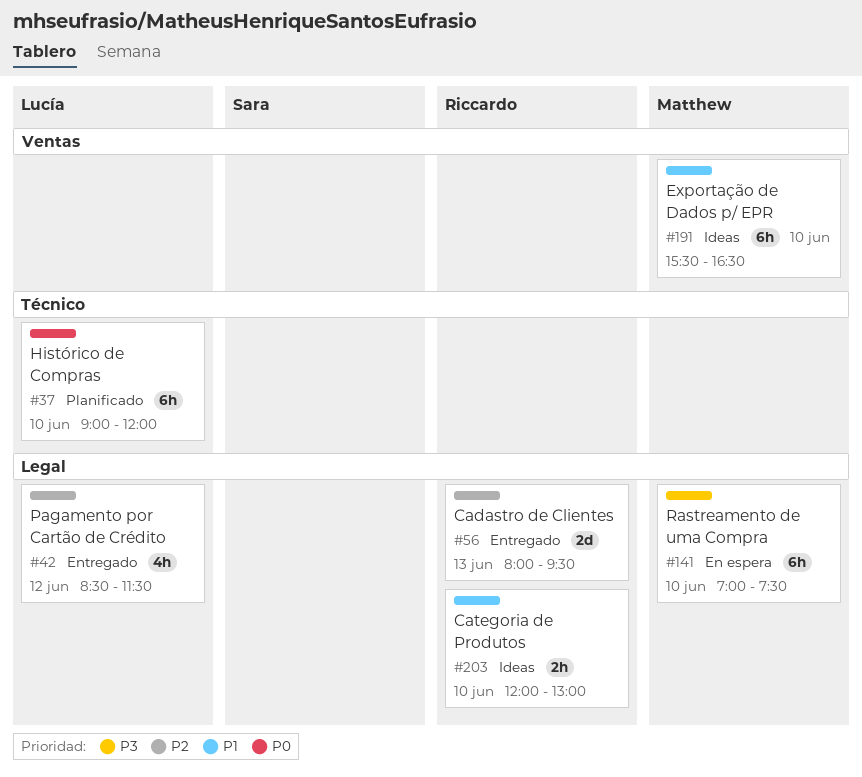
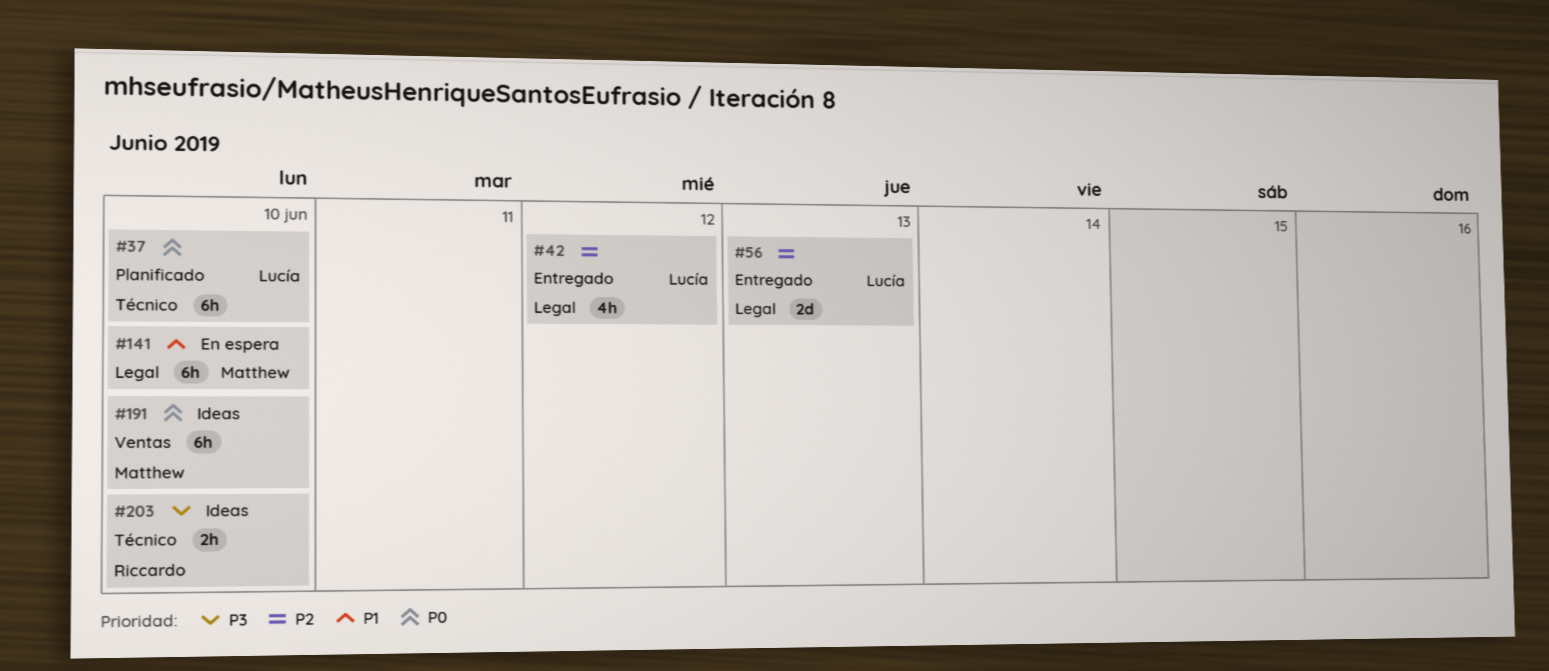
#56, owner: Riccardo -> Lucía
#141, priority: P3 -> P1
#191, priority: P1 -> P0
#203, priority: P1 -> P3
#203, label: Legal -> Técnico

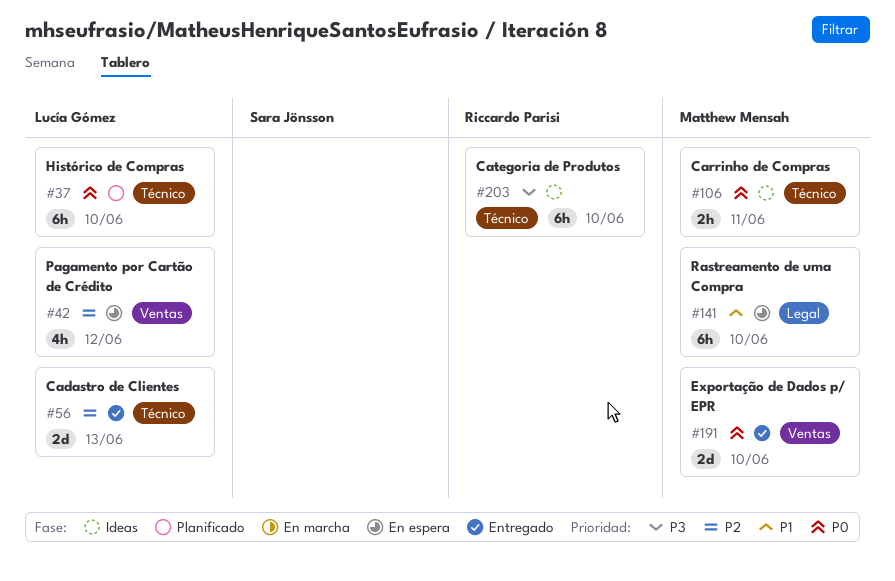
#42, status: Entregado -> En espera
#42, label: Legal -> Ventas
#56, label: Legal -> Técnico
#106: none -> present
#191, status: Ideas -> Entregado
#191, estimate: 6h -> 2d
#203, estimate: 2h -> 6h

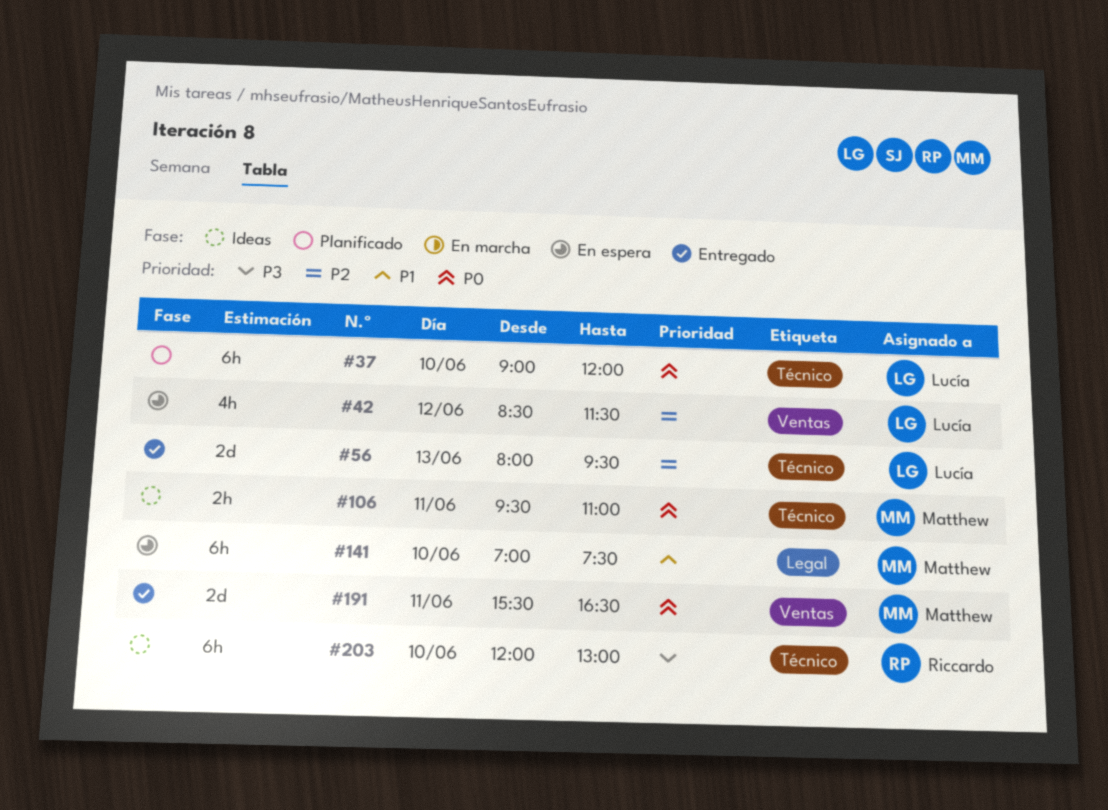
#191, day: Jun 10 -> Jun 11

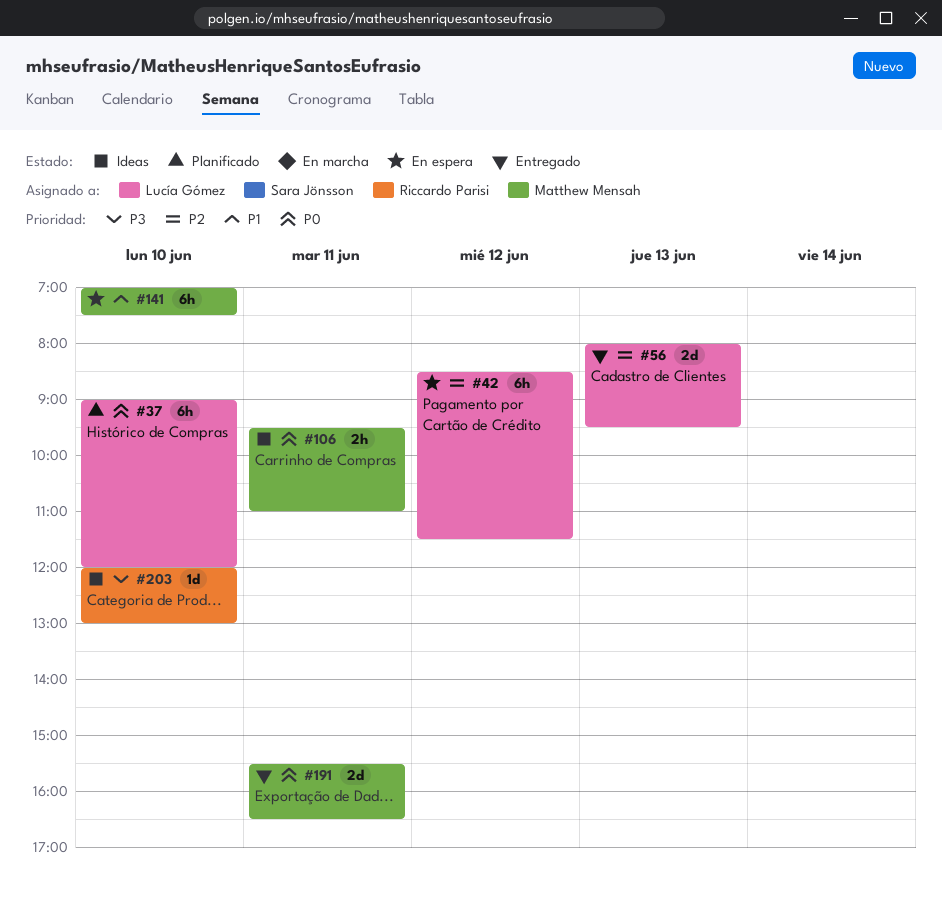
#42, estimate: 4h -> 6h
#203, estimate: 6h -> 1d

